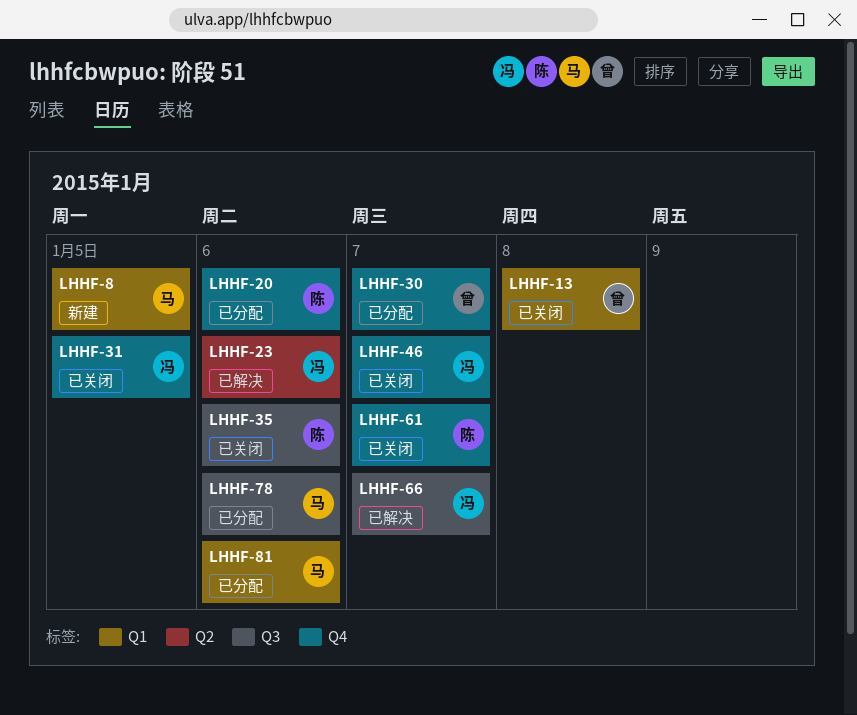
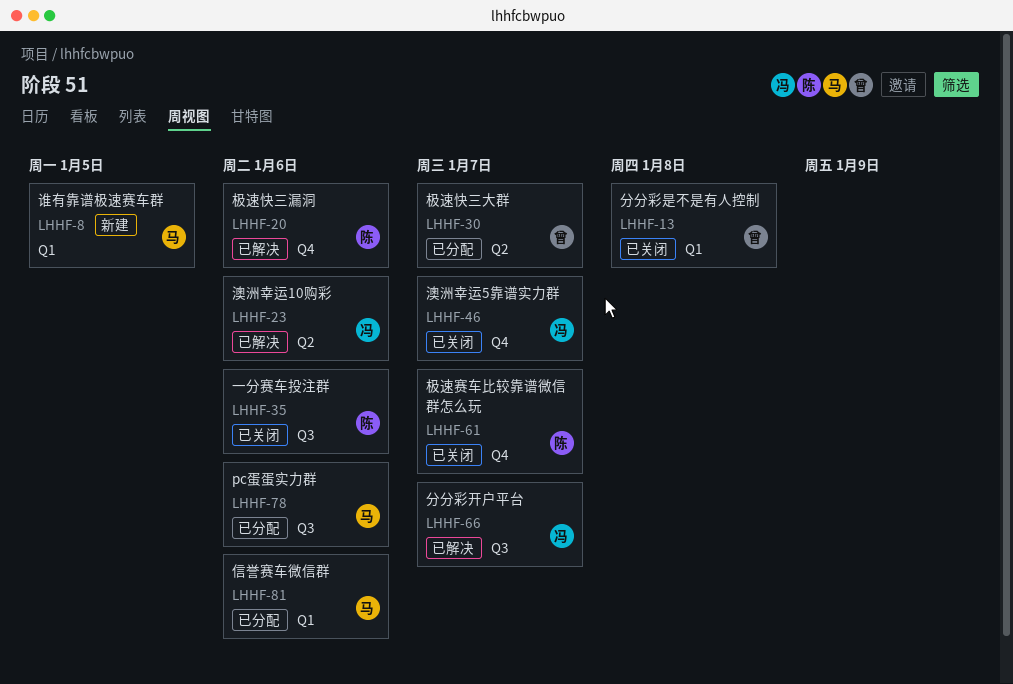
LHHF-20, status: 已分配 -> 已解决
LHHF-30, label: Q4 -> Q2
LHHF-31: present -> none

